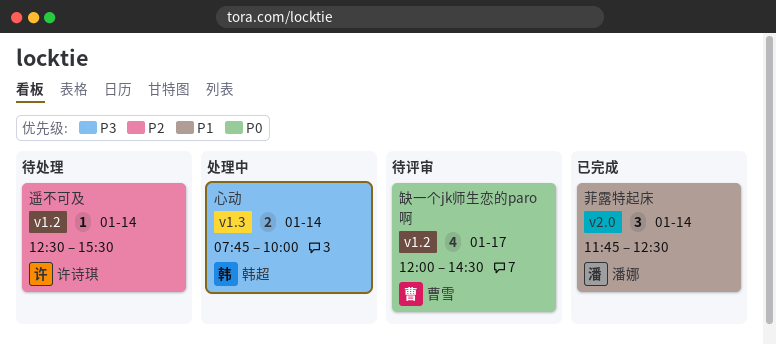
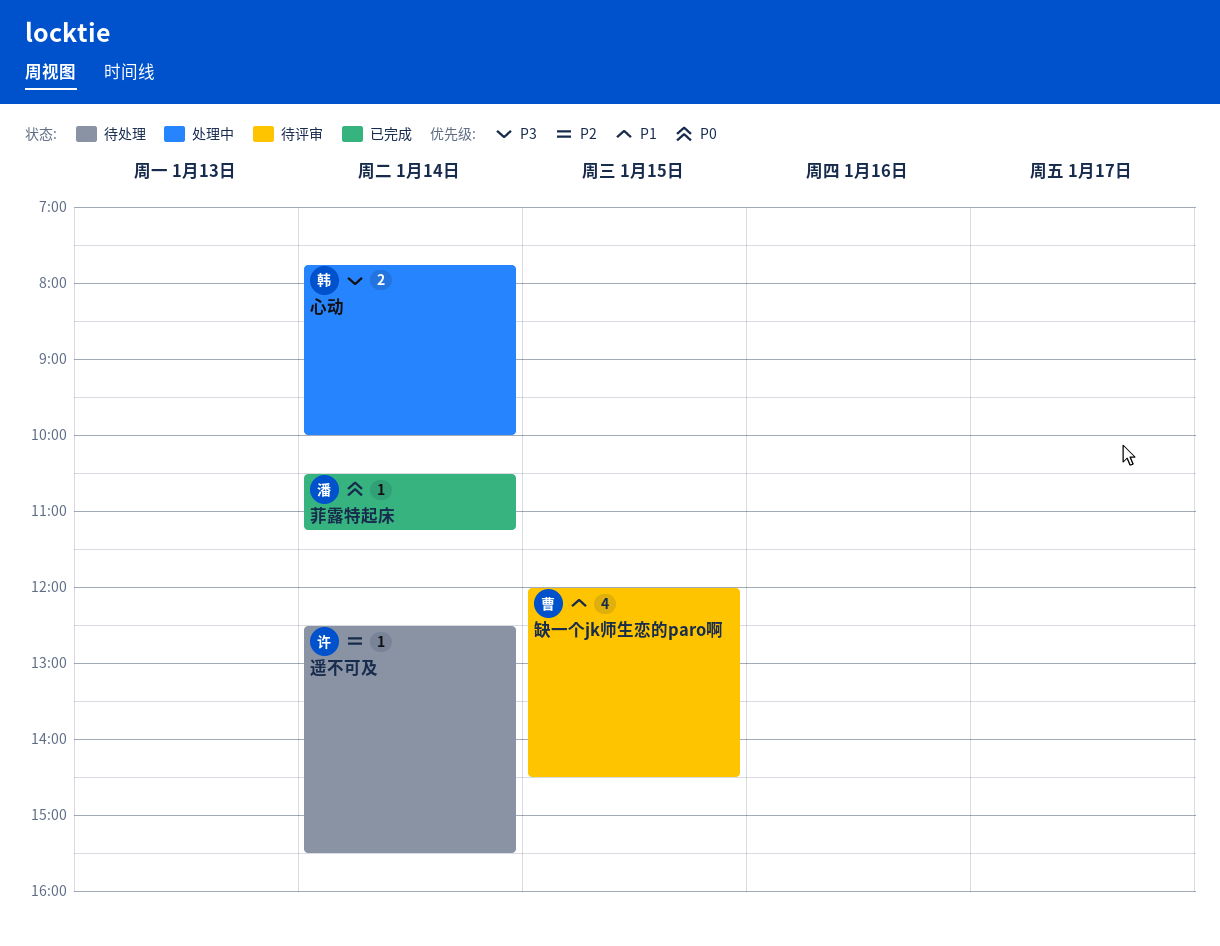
缺一个jk师生恋的paro啊, priority: P0 -> P1
缺一个jk师生恋的paro啊, day: Jan 17 -> Jan 15
菲露特起床, priority: P1 -> P0
菲露特起床, estimate: 3 -> 1
菲露特起床, begins: 11:45 -> 10:30
菲露特起床, ends: 12:30 -> 11:15

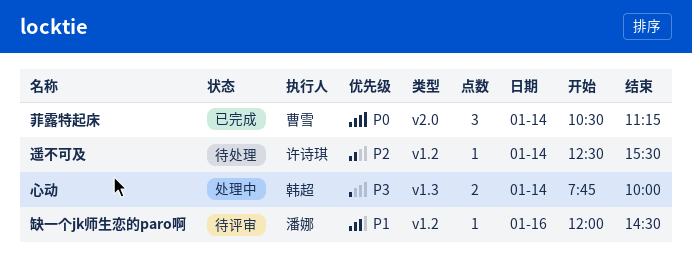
缺一个jk师生恋的paro啊, owner: 曹雪 -> 潘娜
缺一个jk师生恋的paro啊, estimate: 4 -> 1
缺一个jk师生恋的paro啊, day: Jan 15 -> Jan 16
菲露特起床, owner: 潘娜 -> 曹雪
菲露特起床, estimate: 1 -> 3

